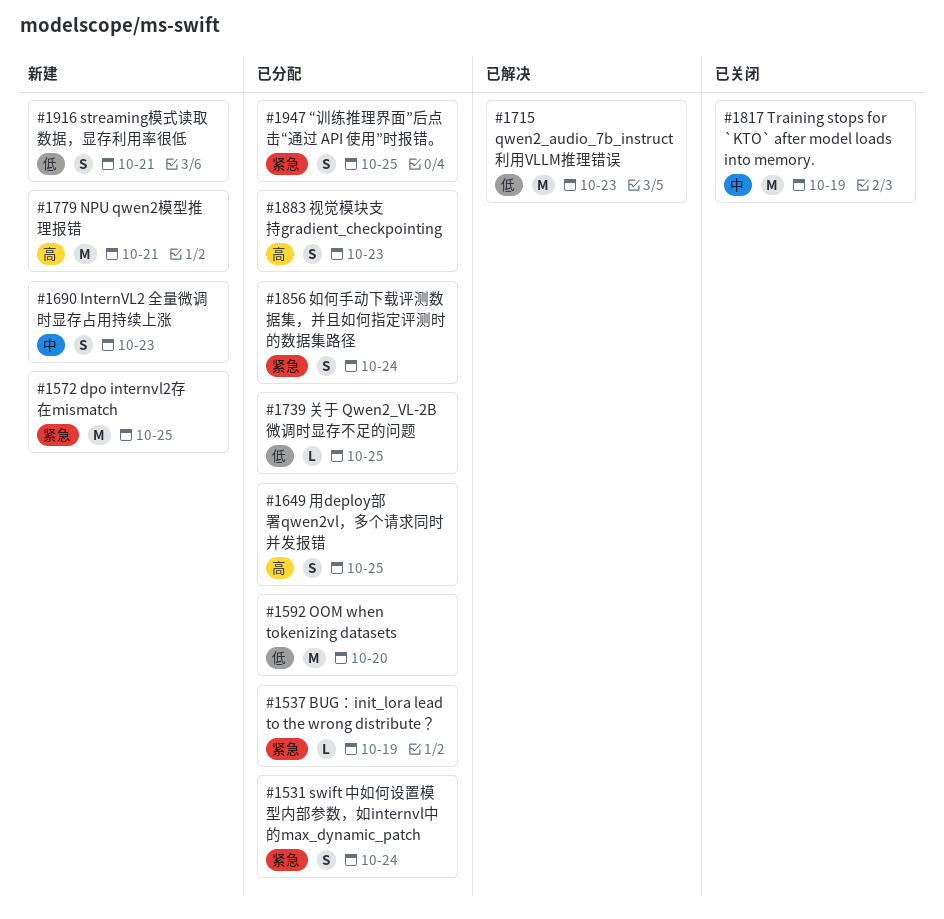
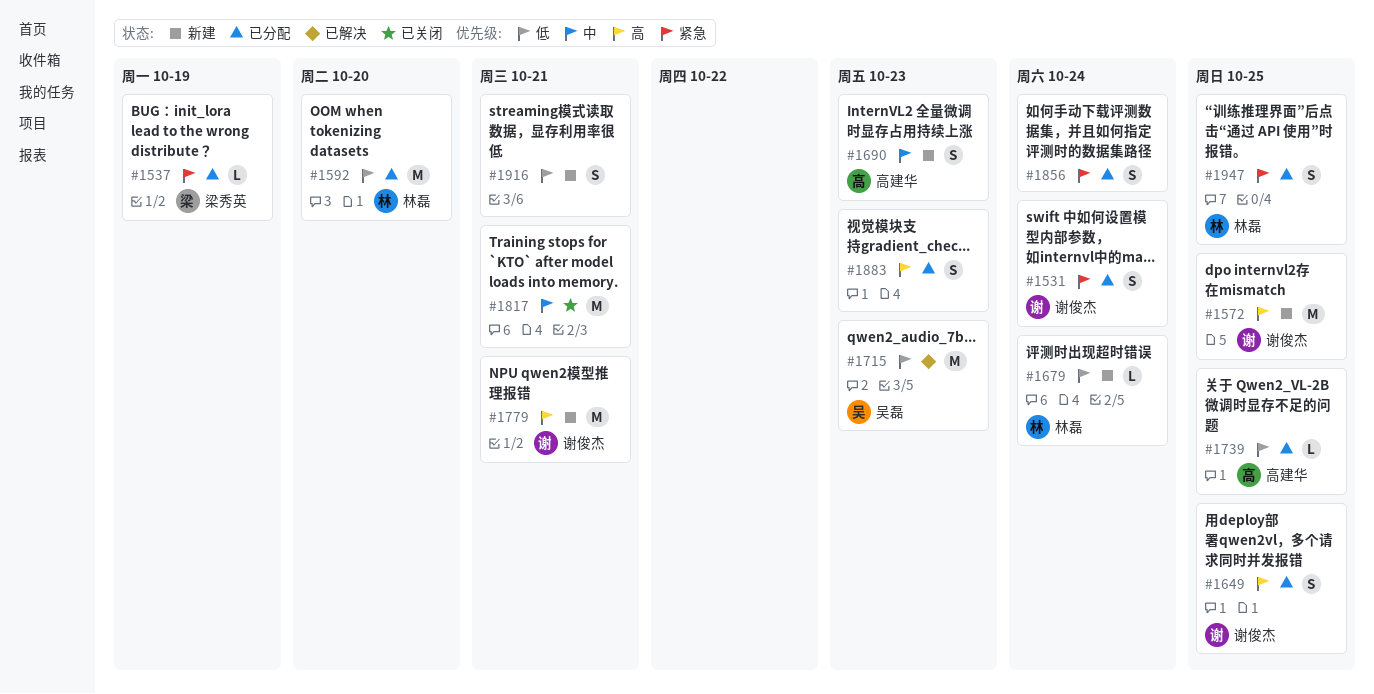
#1572, priority: 紧急 -> 高
#1679: none -> present
#1817, due: Oct 19 -> Oct 21

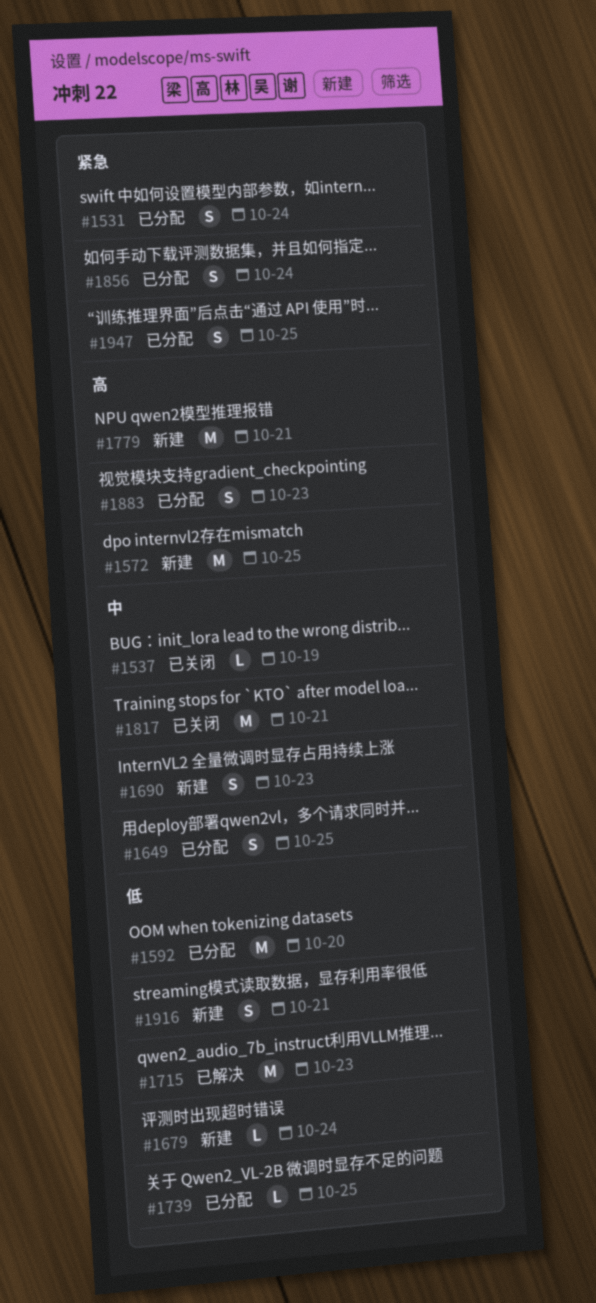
#1537, status: 已分配 -> 已关闭
#1537, priority: 紧急 -> 中
#1649, priority: 高 -> 中

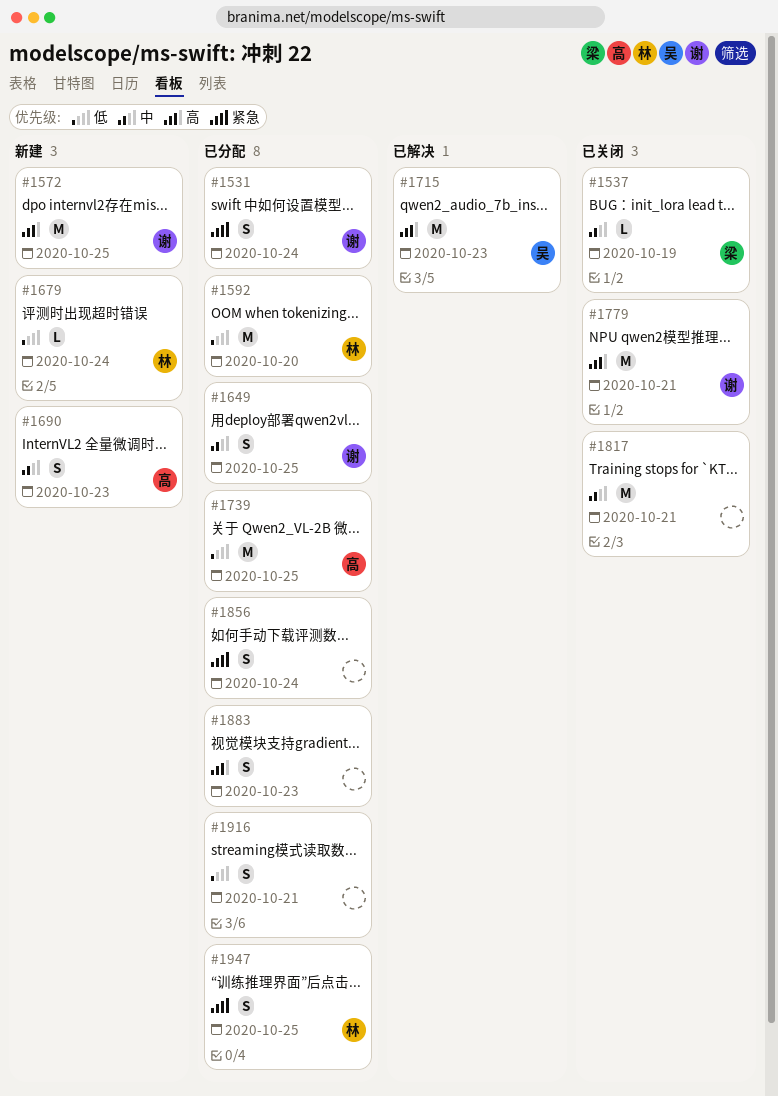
#1715, priority: 低 -> 高
#1739, estimate: L -> M
#1779, status: 新建 -> 已关闭
#1916, status: 新建 -> 已分配

